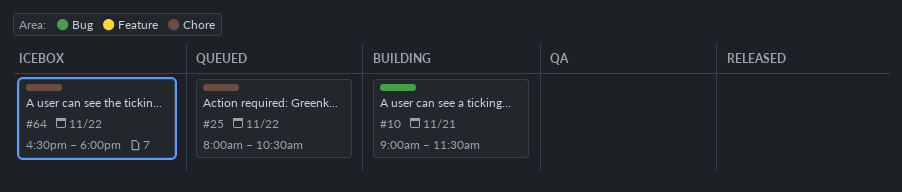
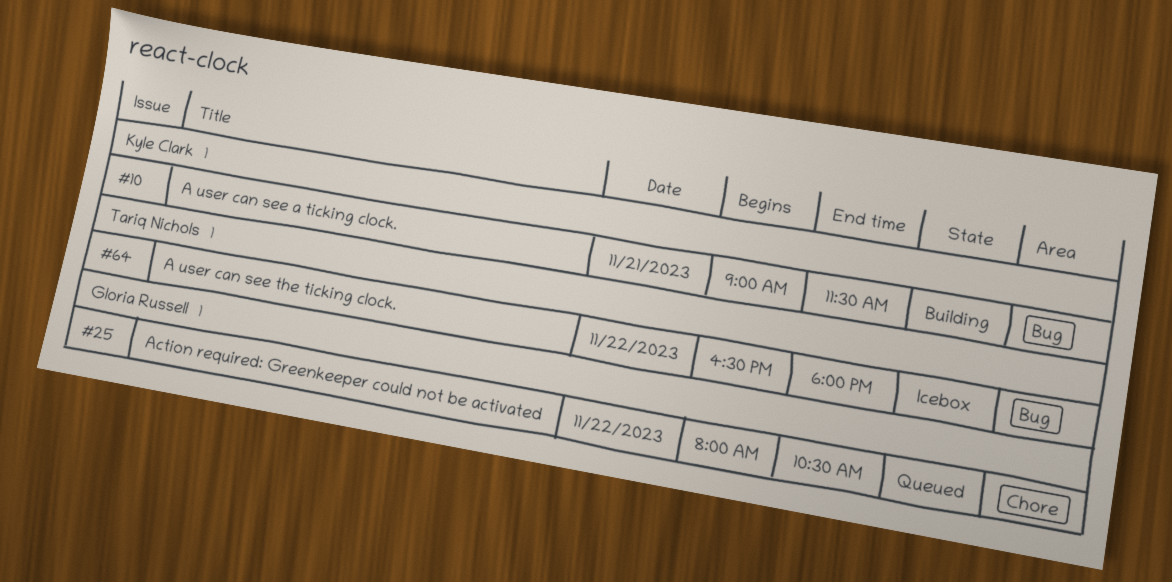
#64, label: Chore -> Bug

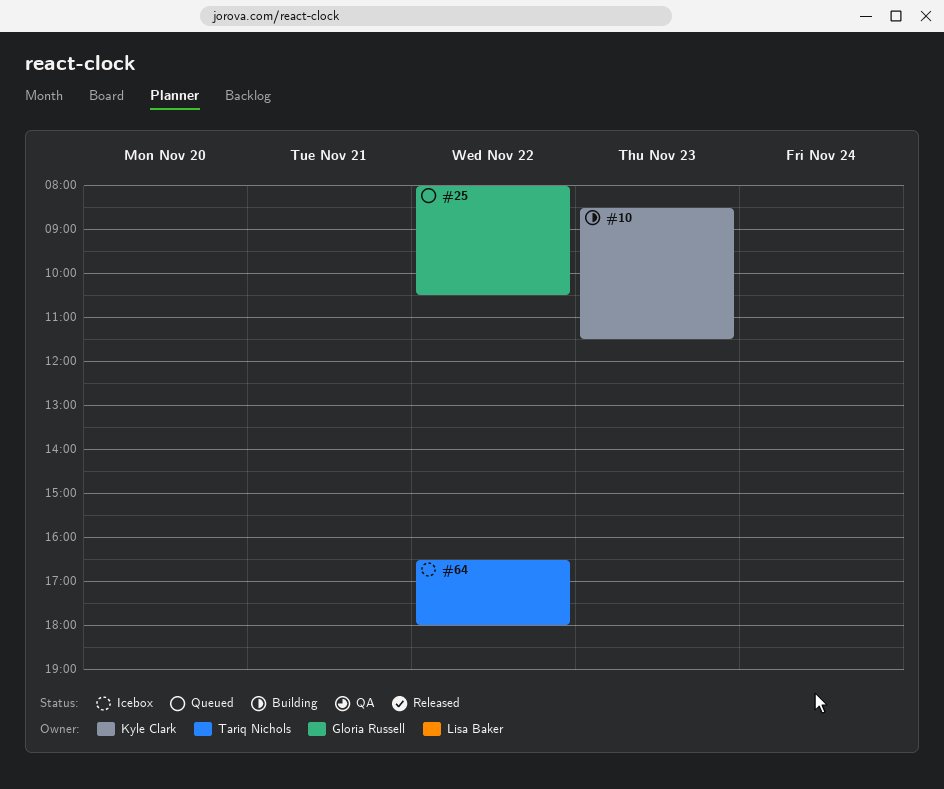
#10, day: Nov 21 -> Nov 23
#10, begins: 09:00 -> 08:30

